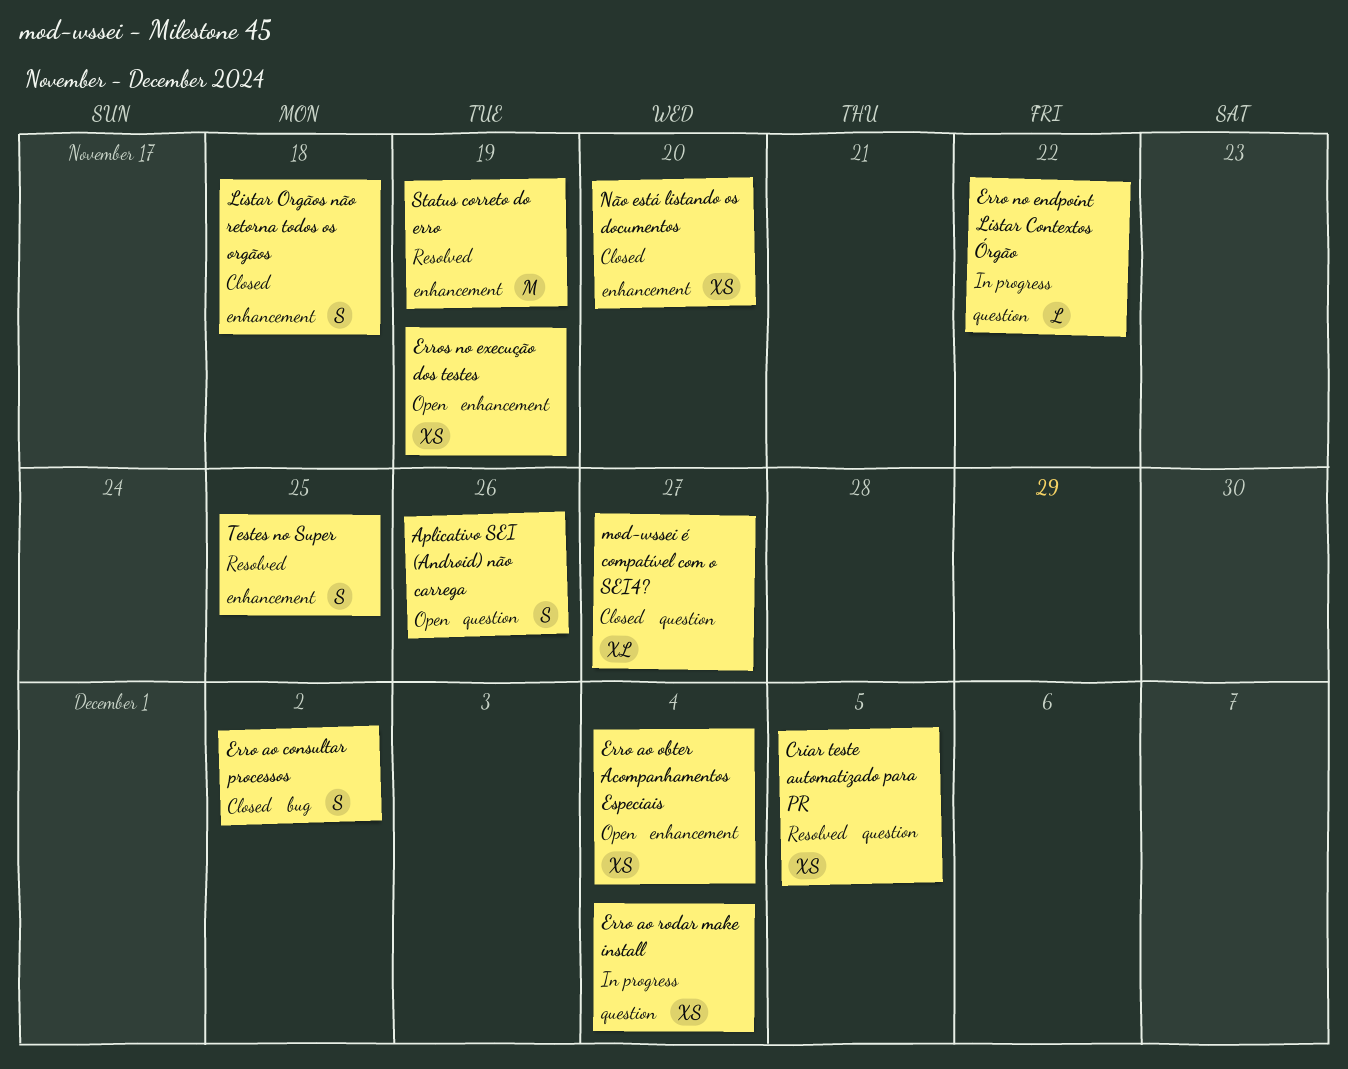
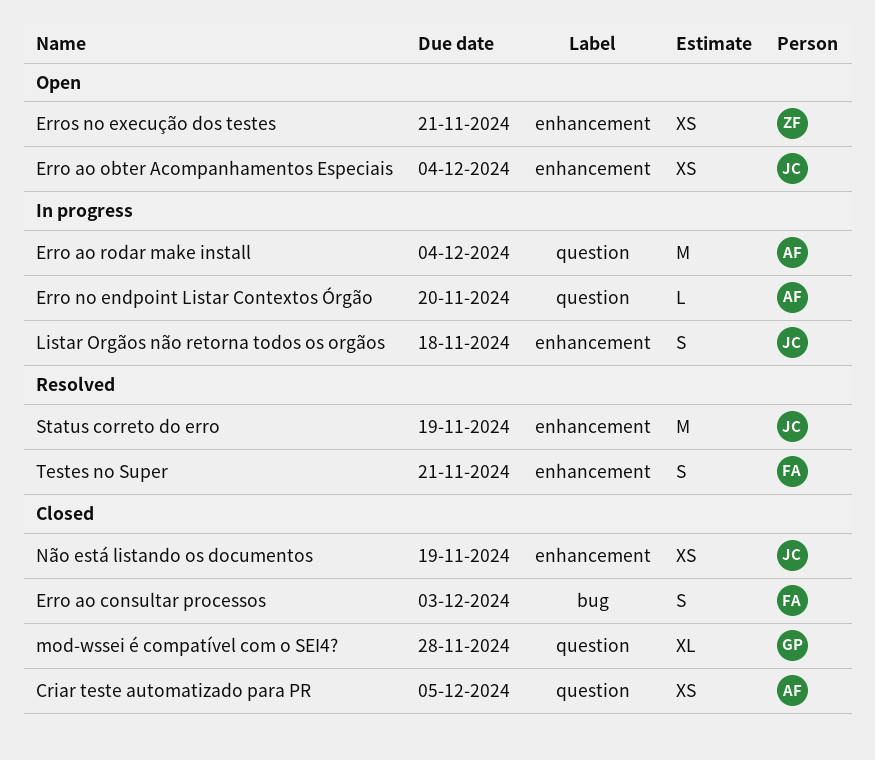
Aplicativo SEI (Android) não carrega: present -> none
Criar teste automatizado para PR, status: Resolved -> Closed
Erro ao consultar processos, due: Dec 2 -> Dec 3
Erro ao rodar make install, estimate: XS -> M
Erro no endpoint Listar Contextos Órgão, due: Nov 22 -> Nov 20
Erros no execução dos testes, due: Nov 19 -> Nov 21
Listar Orgãos não retorna todos os orgãos, status: Closed -> In progress
mod-wssei é compatível com o SEI4?, due: Nov 27 -> Nov 28
Não está listando os documentos, due: Nov 20 -> Nov 19
Testes no Super, due: Nov 25 -> Nov 21

